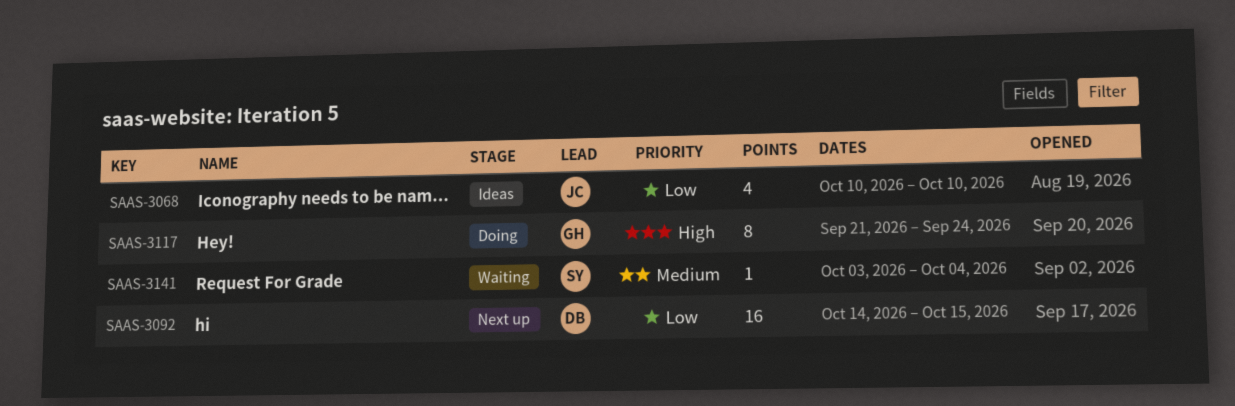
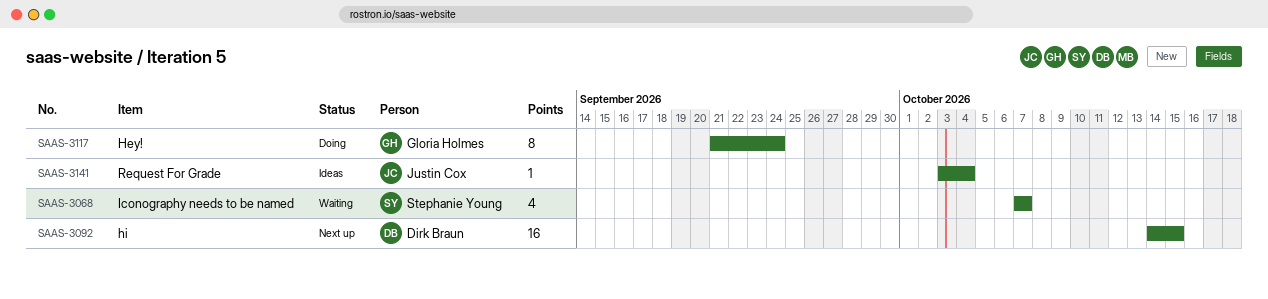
SAAS-3068, status: Ideas -> Waiting
SAAS-3068, owner: Justin Cox -> Stephanie Young
SAAS-3068, start: Oct 10 -> Oct 7
SAAS-3068, due: Oct 10 -> Oct 7
SAAS-3141, status: Waiting -> Ideas
SAAS-3141, owner: Stephanie Young -> Justin Cox

